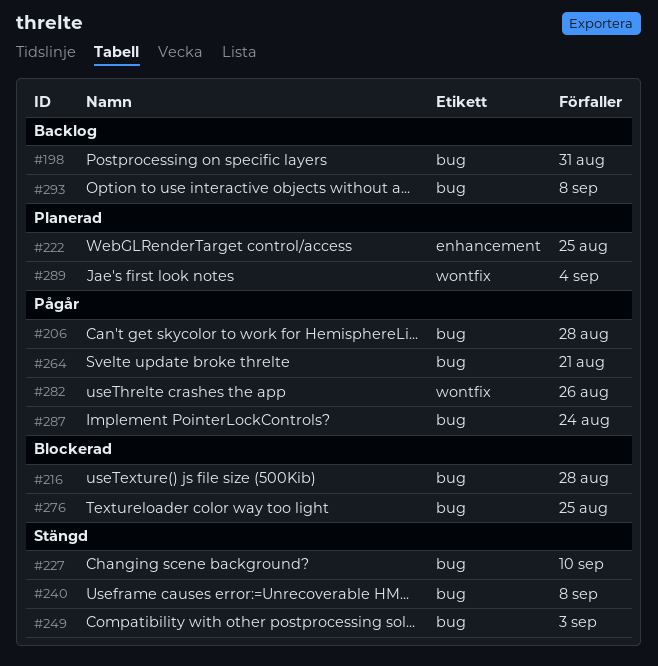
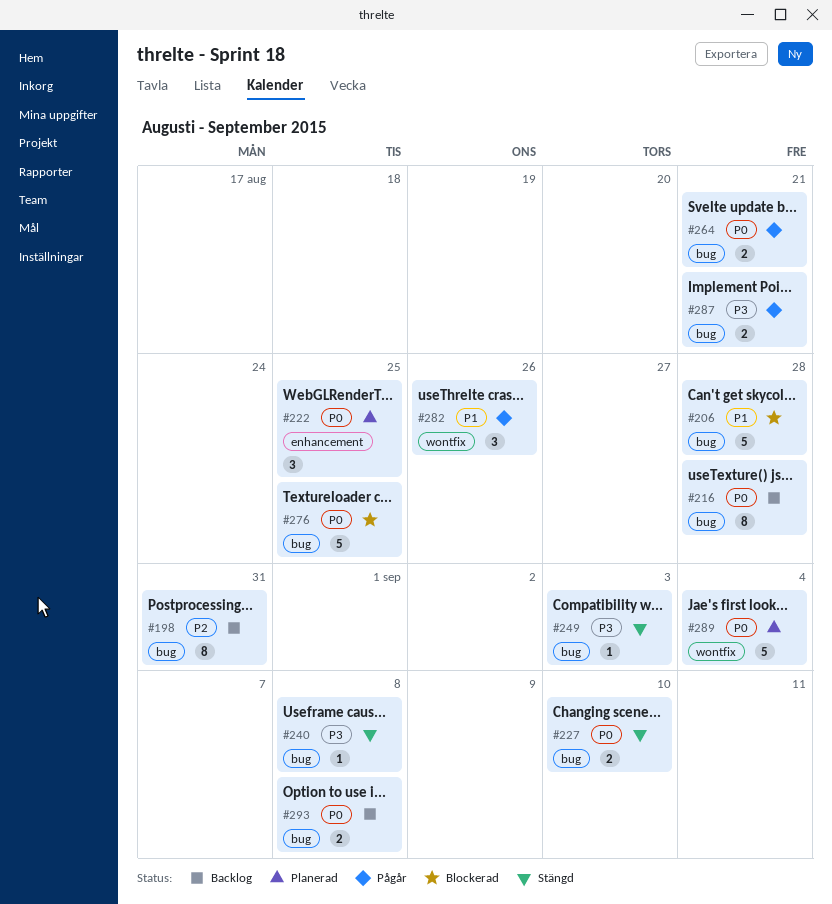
#206, status: Pågår -> Blockerad
#216, status: Blockerad -> Backlog
#287, due: Aug 24 -> Aug 21

